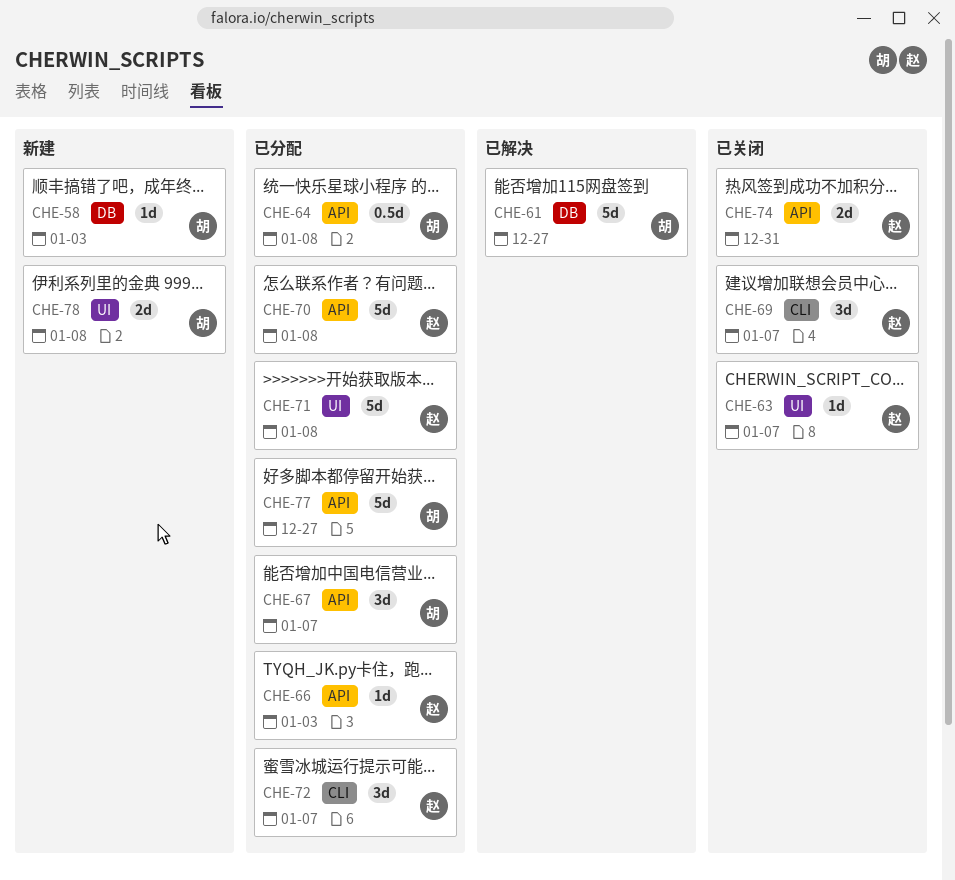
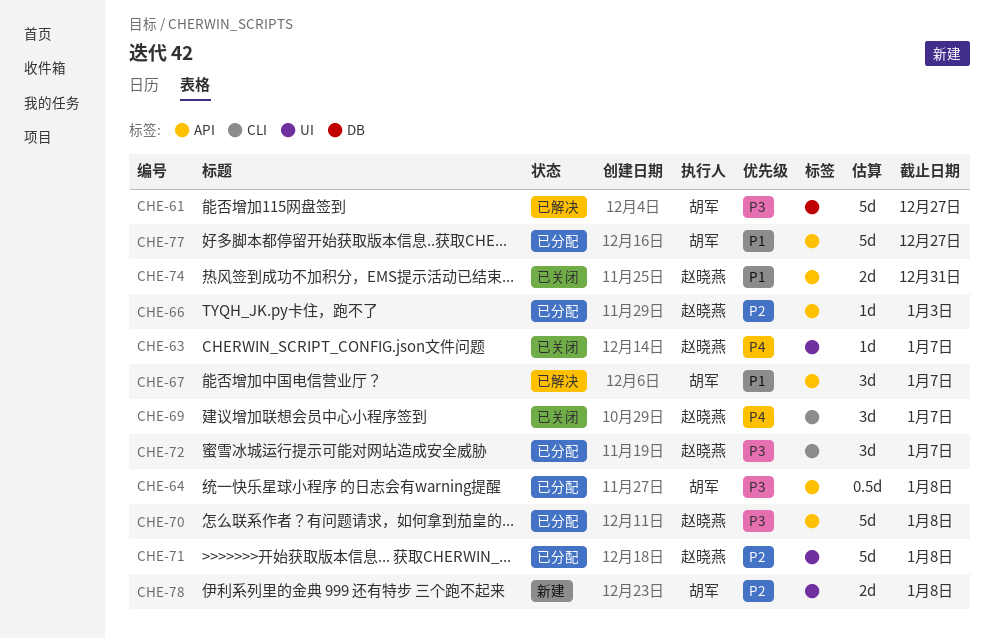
CHE-58: present -> none
CHE-67, status: 已分配 -> 已解决

